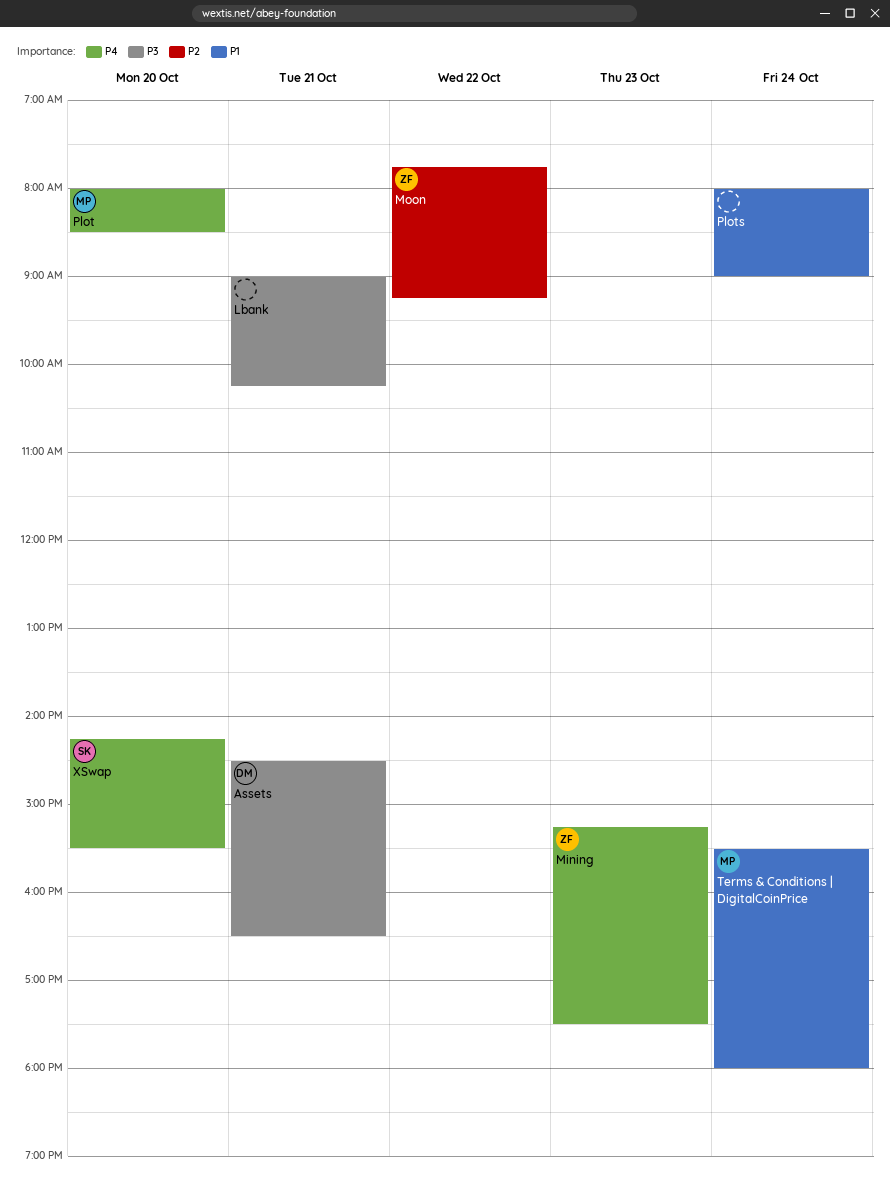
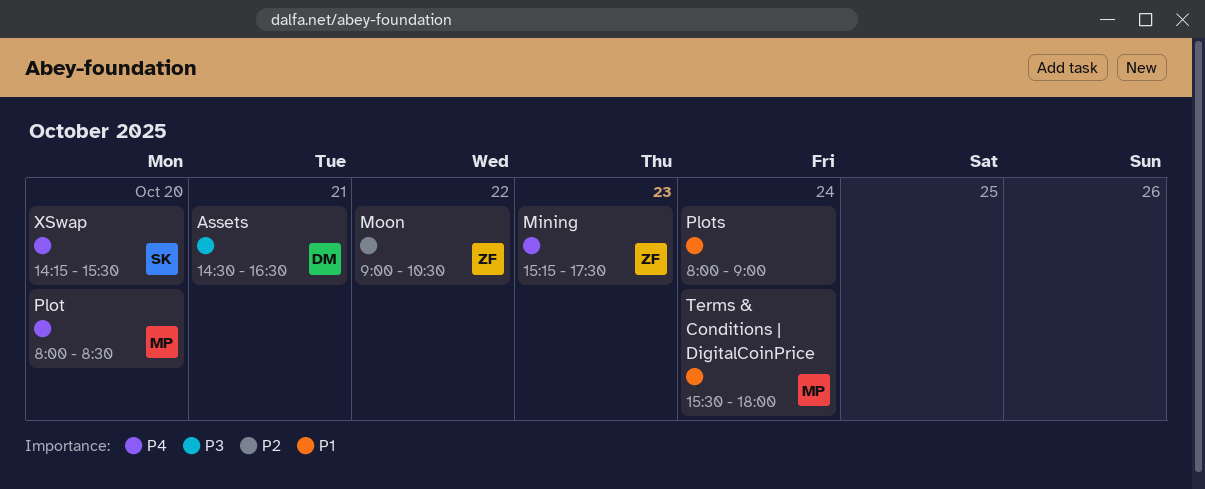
Lbank: present -> none
Moon, begins: 07:45 -> 09:00
Moon, ends: 09:15 -> 10:30

